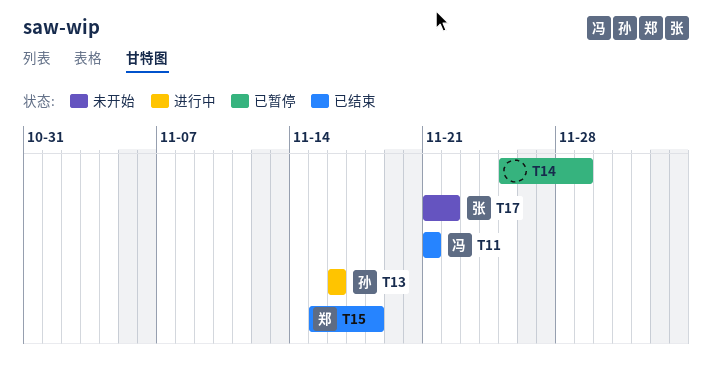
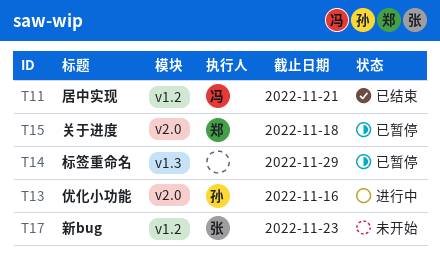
T15, status: 已结束 -> 已暂停
T17, due: Nov 22 -> Nov 23

